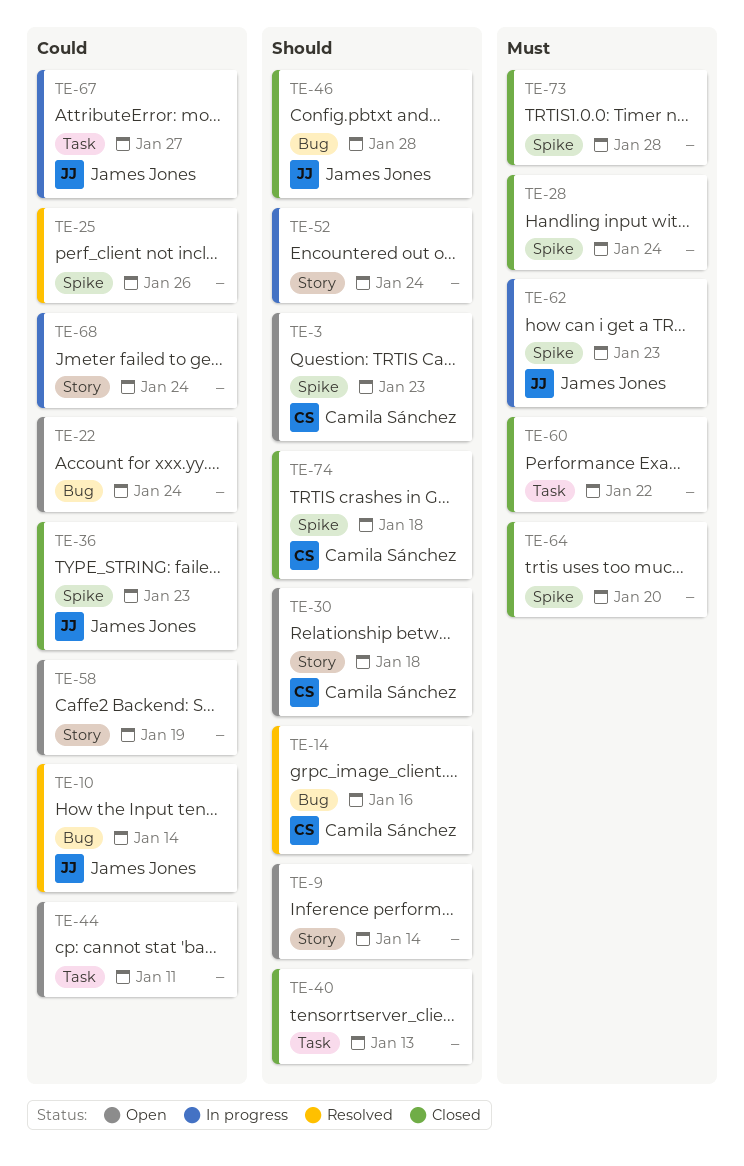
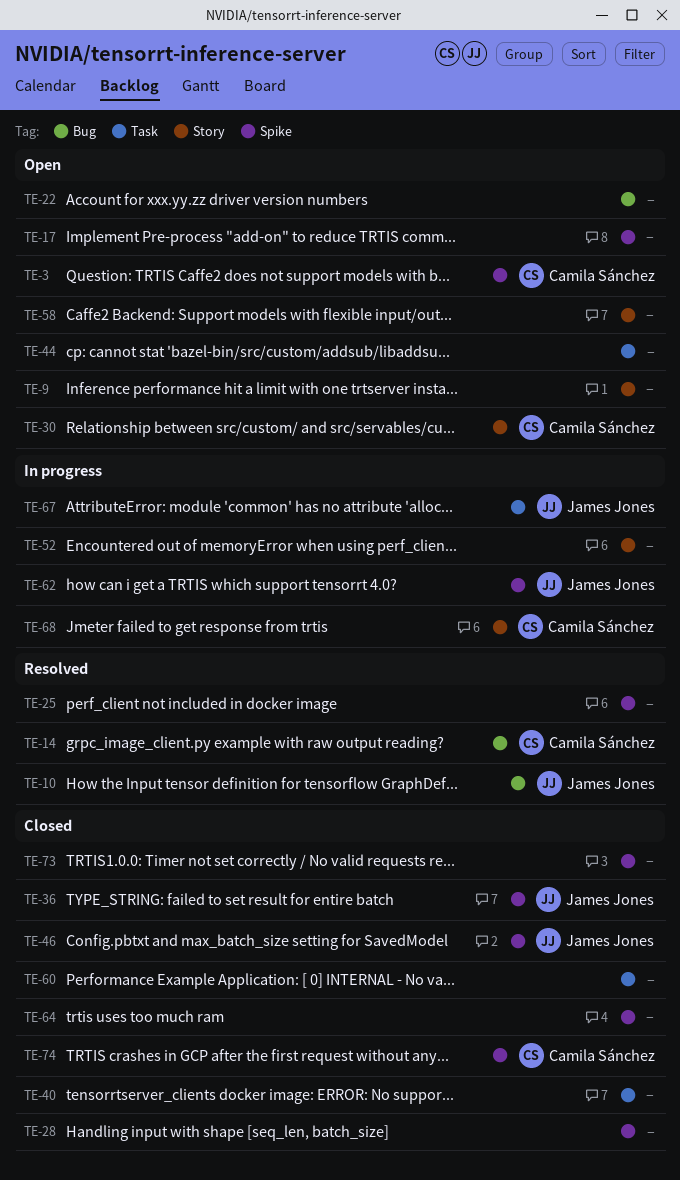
TE-17: none -> present
TE-46, label: Bug -> Spike
TE-68, owner: none -> Camila Sánchez

